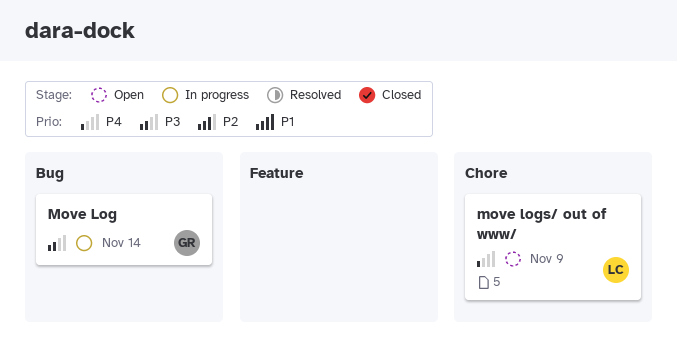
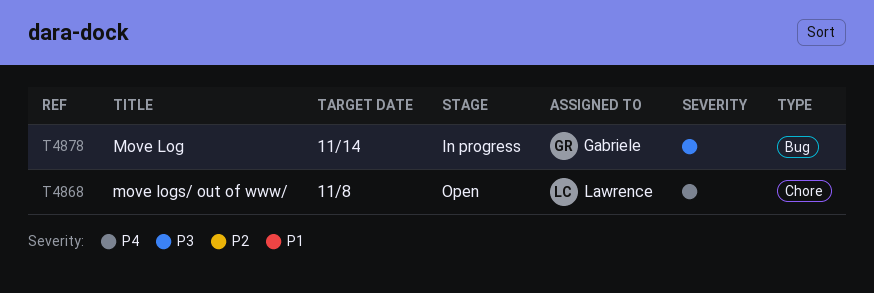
move logs/ out of www/, due: Nov 9 -> Nov 8

